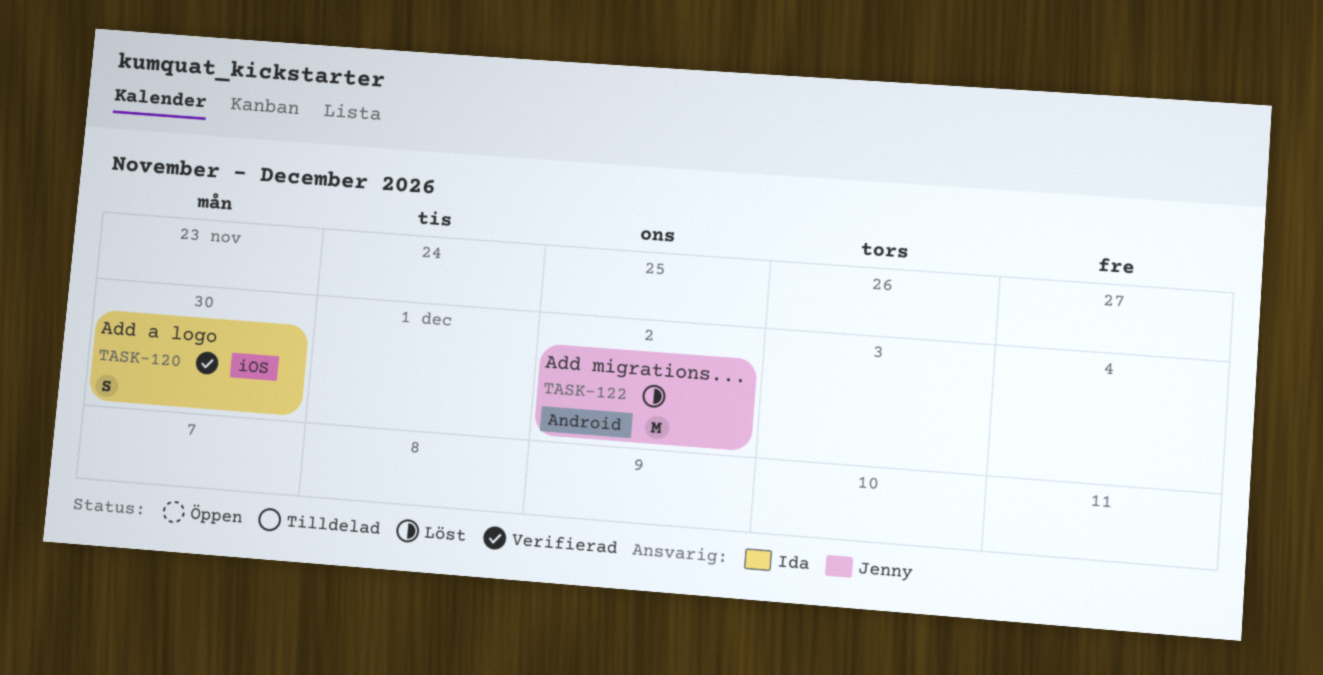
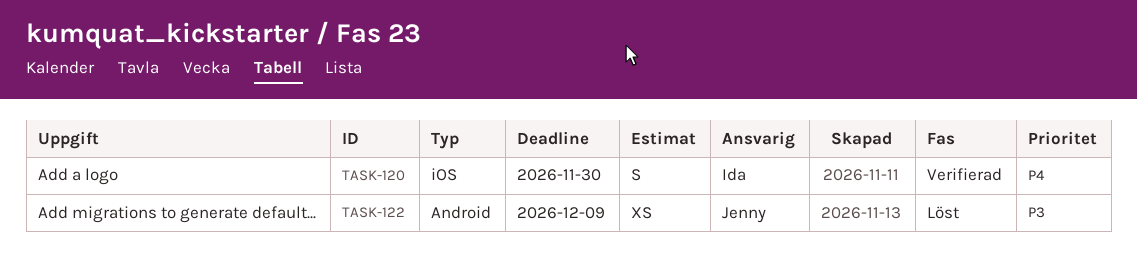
TASK-122, estimate: M -> XS
TASK-122, due: Dec 2 -> Dec 9

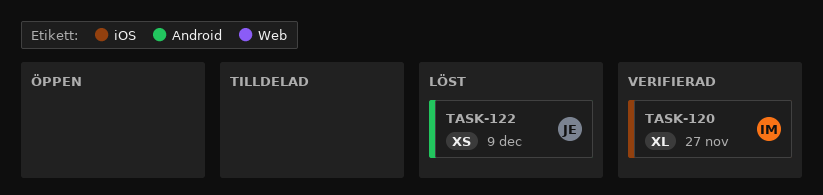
TASK-120, estimate: S -> XL
TASK-120, due: Nov 30 -> Nov 27

